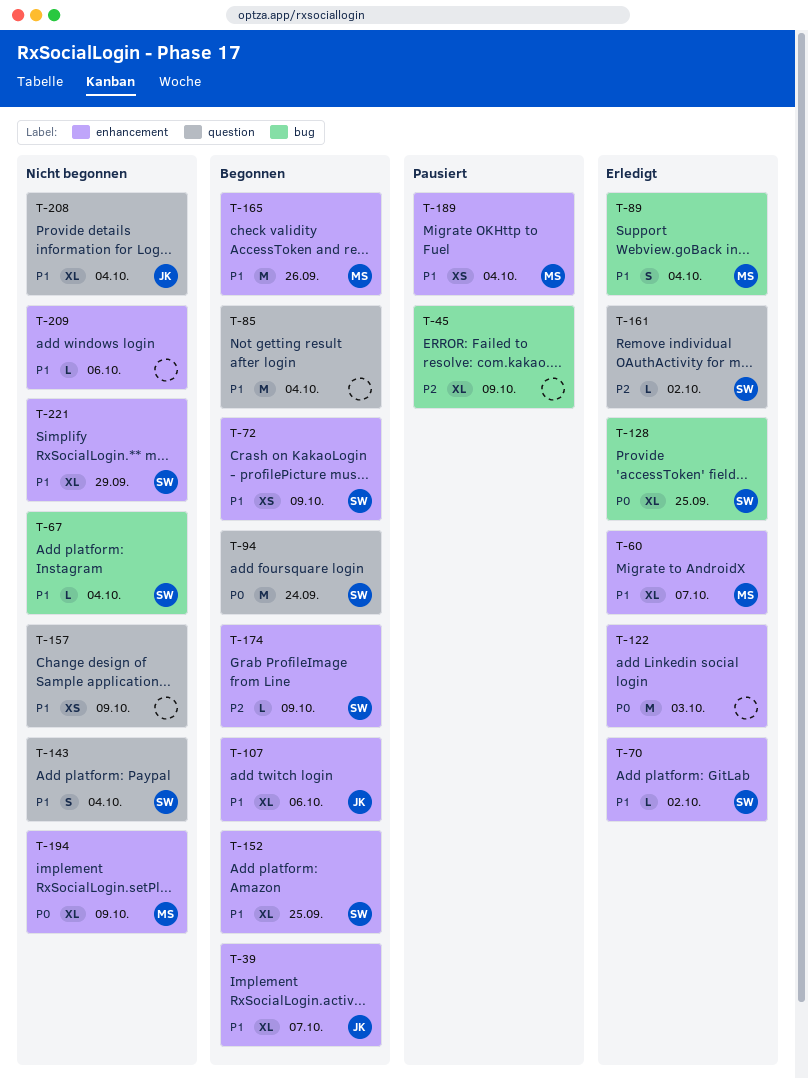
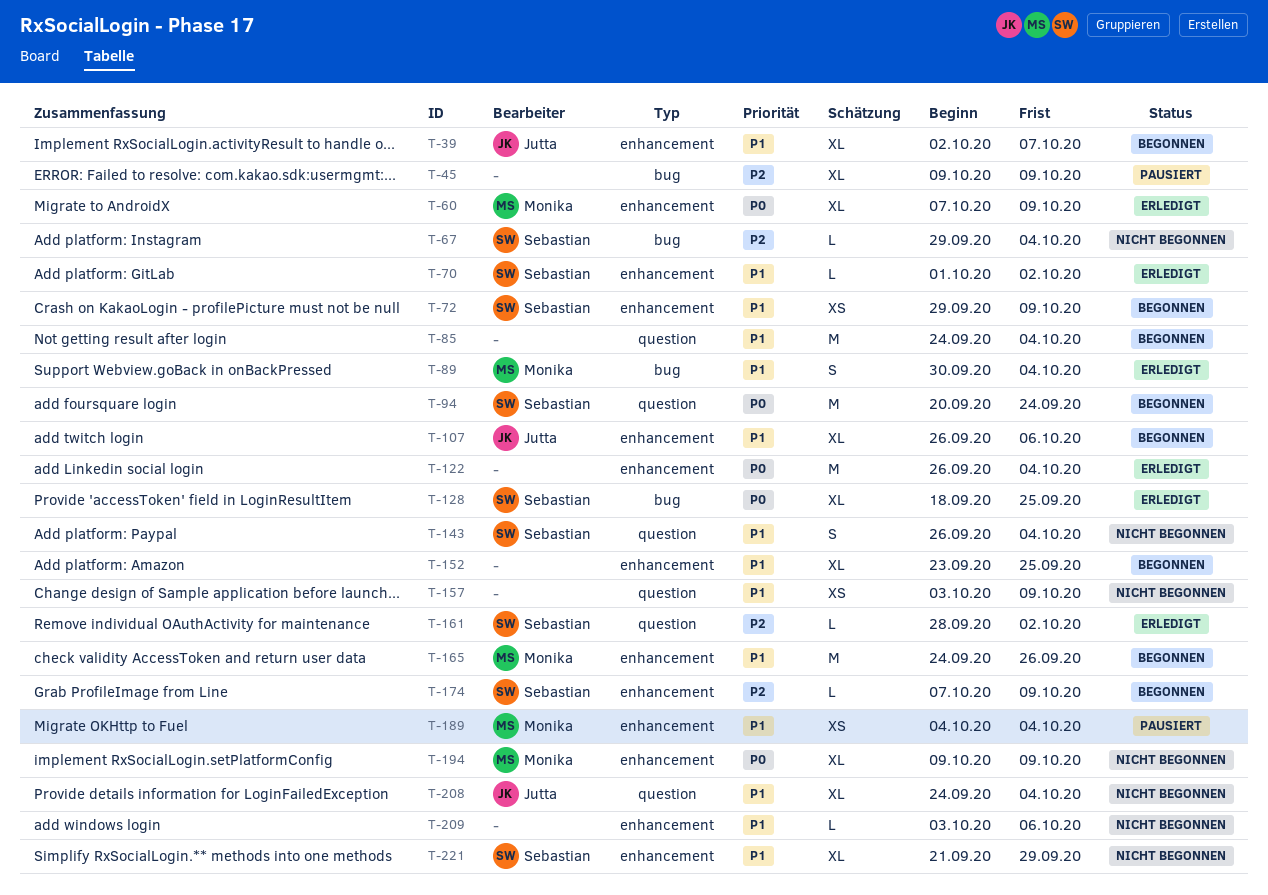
T-60, priority: P1 -> P0
T-60, due: Oct 7 -> Oct 9
T-67, priority: P1 -> P2
T-122, due: Oct 3 -> Oct 4
T-152, owner: Sebastian -> none

